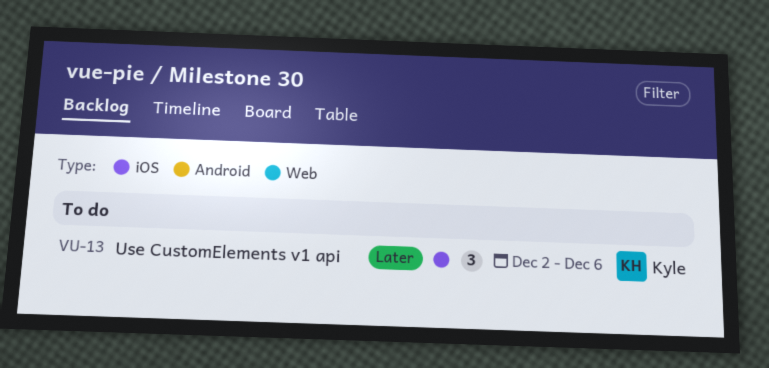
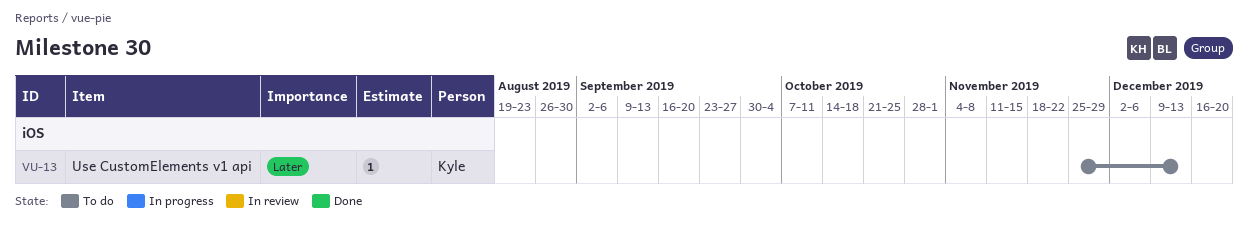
VU-13, estimate: 3 -> 1
VU-13, start: Dec 2 -> Nov 25
VU-13, due: Dec 6 -> Dec 13

